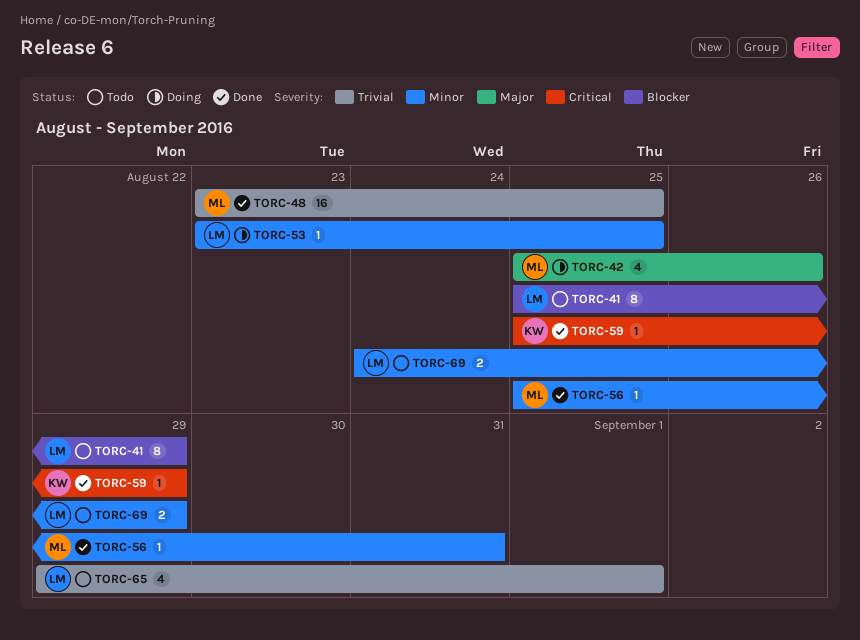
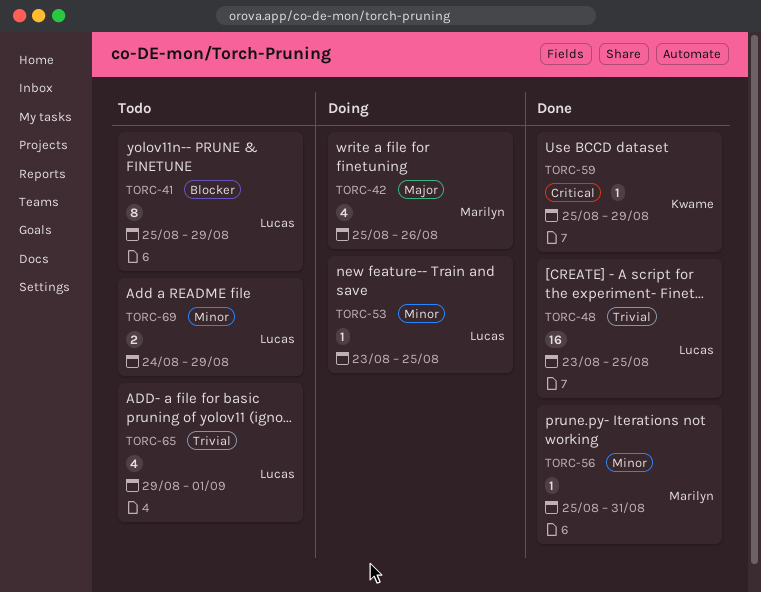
TORC-48, owner: Marilyn -> Lucas

